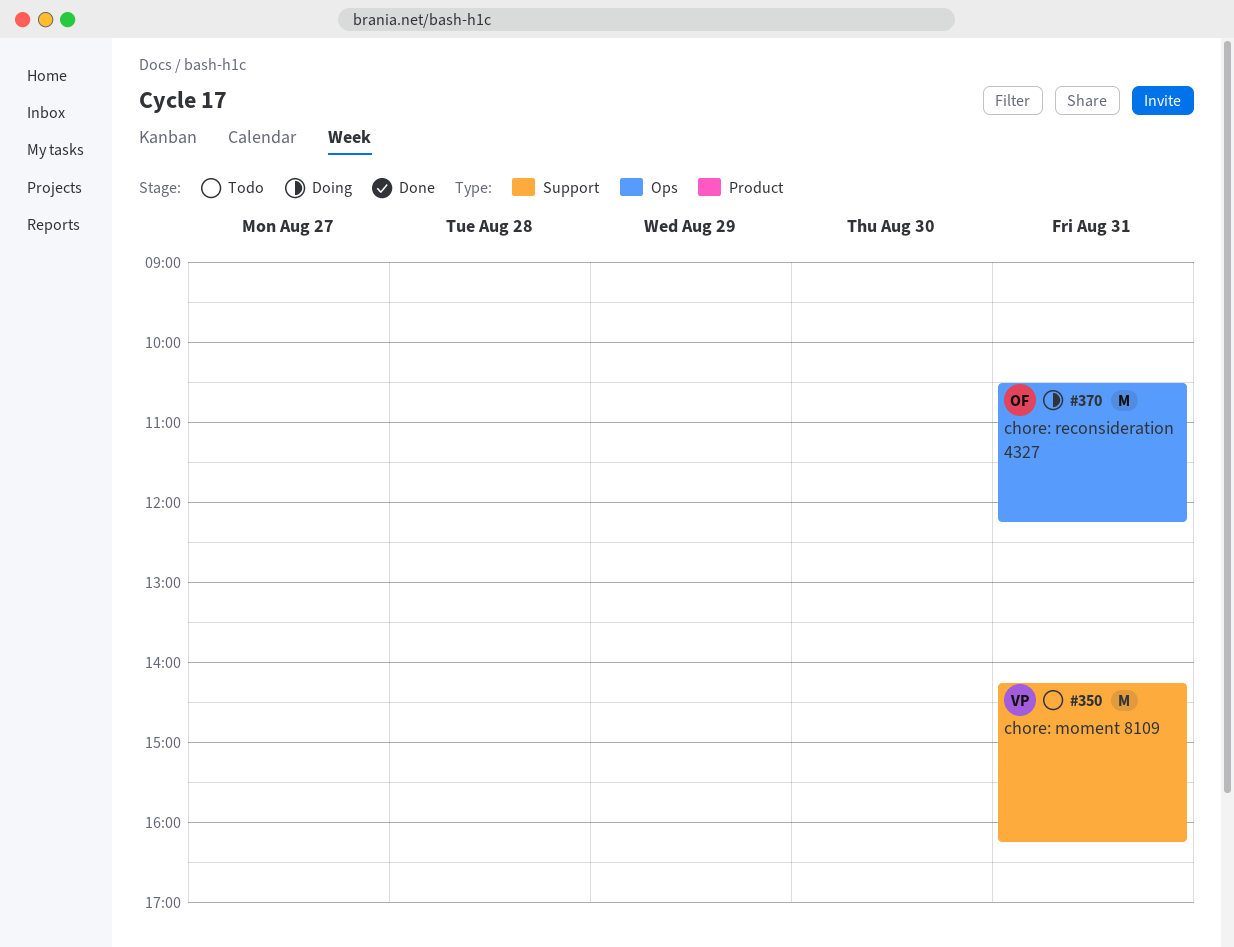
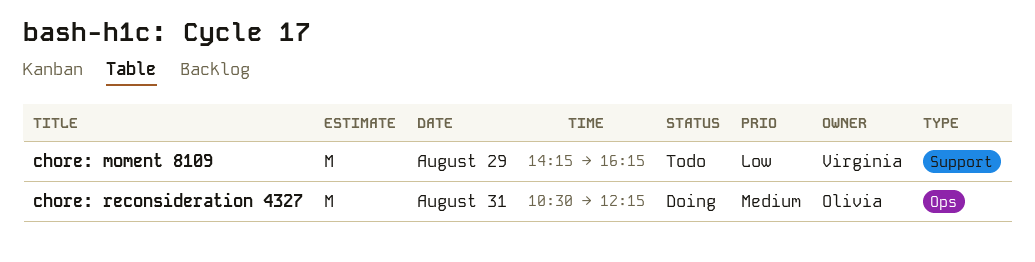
chore: moment 8109, day: Aug 31 -> Aug 29

